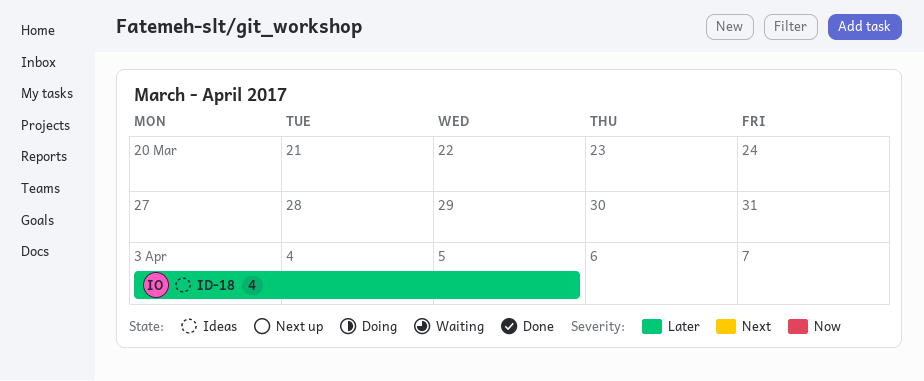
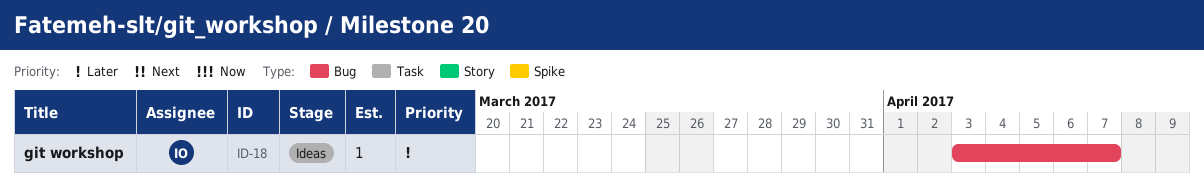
ID-18, estimate: 4 -> 1
ID-18, due: Apr 5 -> Apr 7

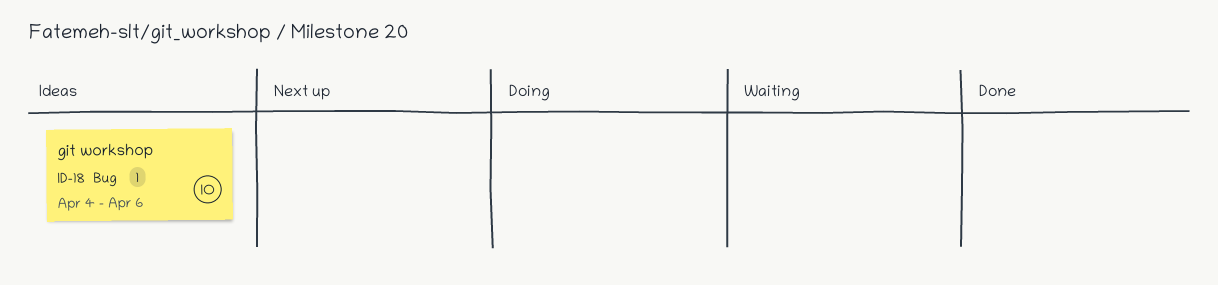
ID-18, start: Apr 3 -> Apr 4
ID-18, due: Apr 7 -> Apr 6

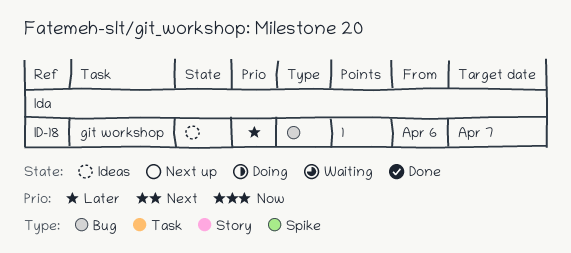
ID-18, start: Apr 4 -> Apr 6
ID-18, due: Apr 6 -> Apr 7

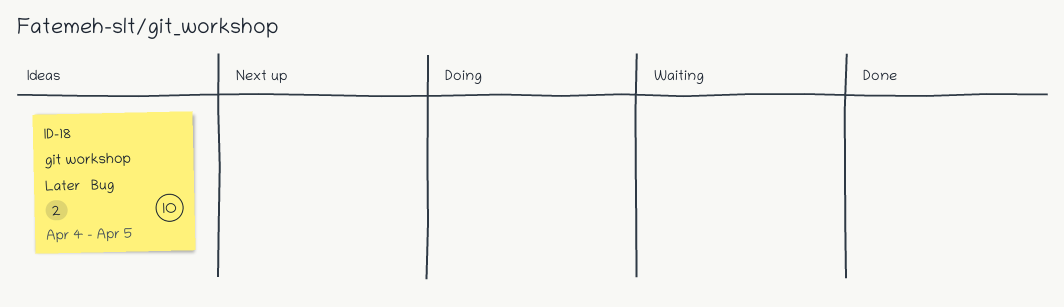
ID-18, estimate: 1 -> 2
ID-18, start: Apr 6 -> Apr 4
ID-18, due: Apr 7 -> Apr 5

